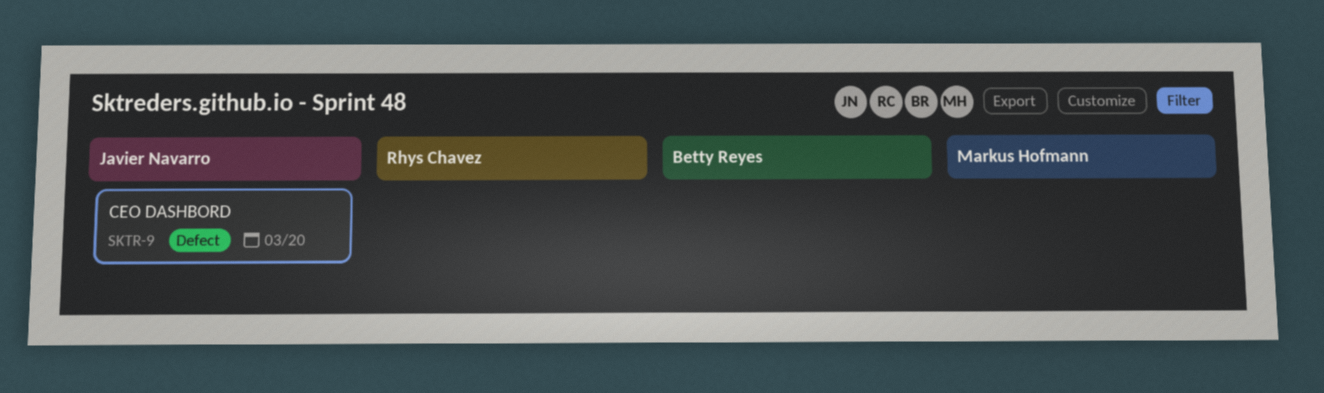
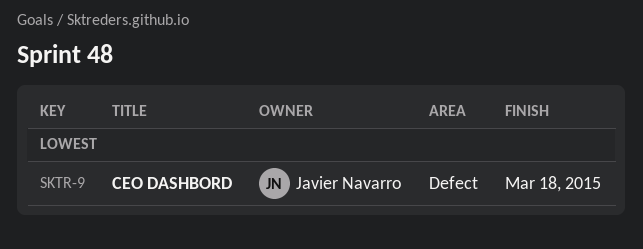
SKTR-9, due: Mar 20 -> Mar 18

